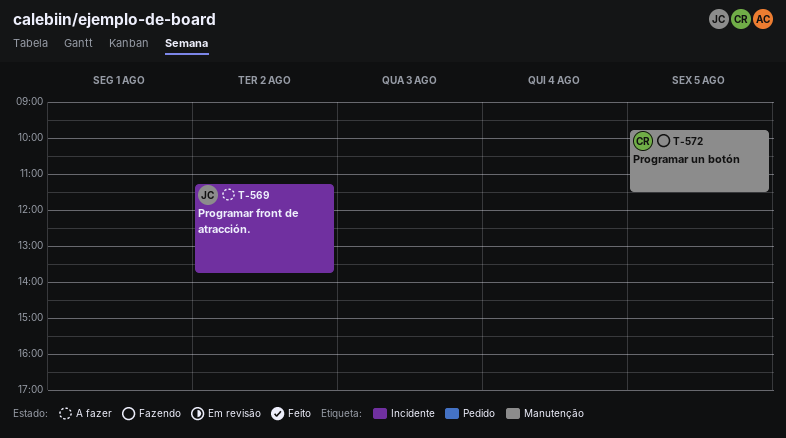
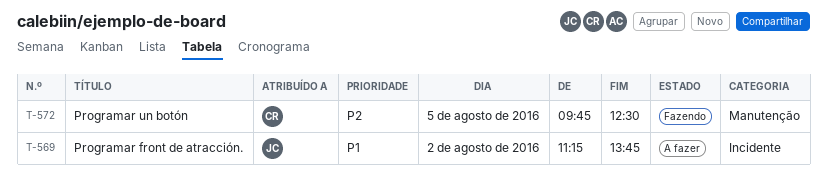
T-572, ends: 11:30 -> 12:30

